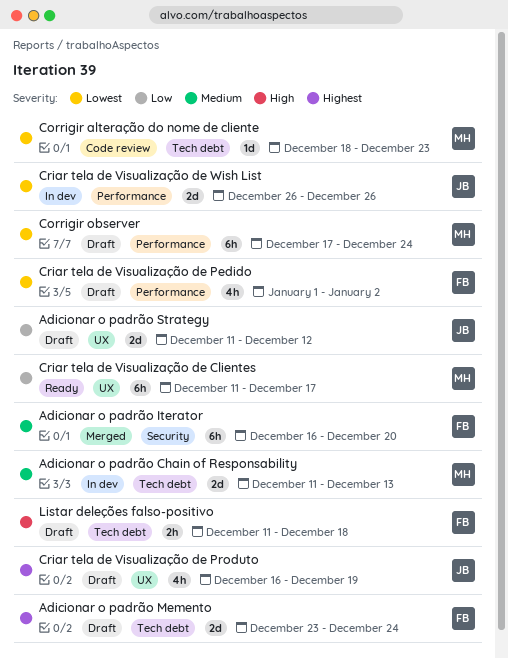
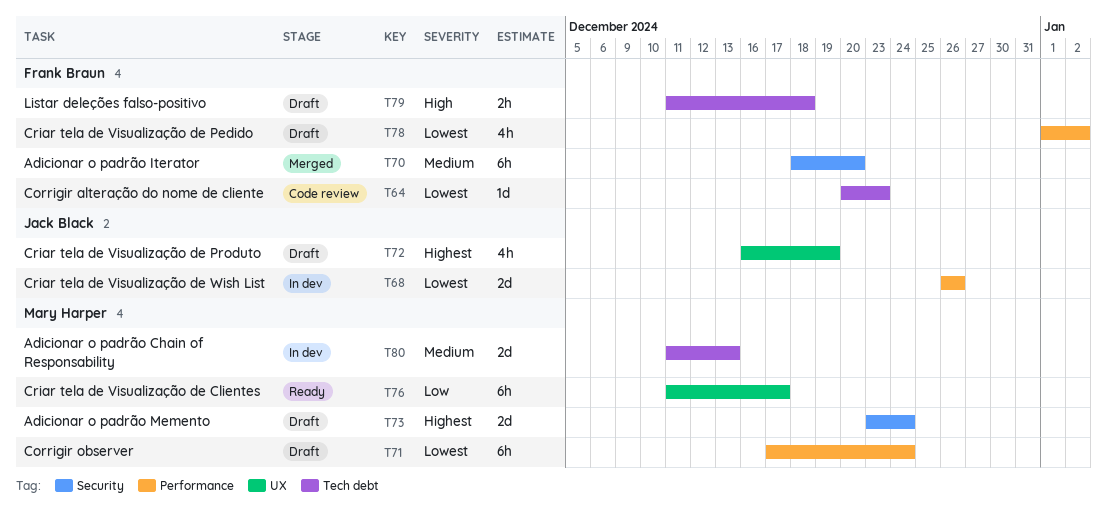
Adicionar o padrão Iterator, start: Dec 16 -> Dec 18
Adicionar o padrão Memento, owner: Frank Braun -> Mary Harper
Adicionar o padrão Memento, label: Tech debt -> Security
Adicionar o padrão Strategy: present -> none
Corrigir alteração do nome de cliente, owner: Mary Harper -> Frank Braun
Corrigir alteração do nome de cliente, start: Dec 18 -> Dec 20

